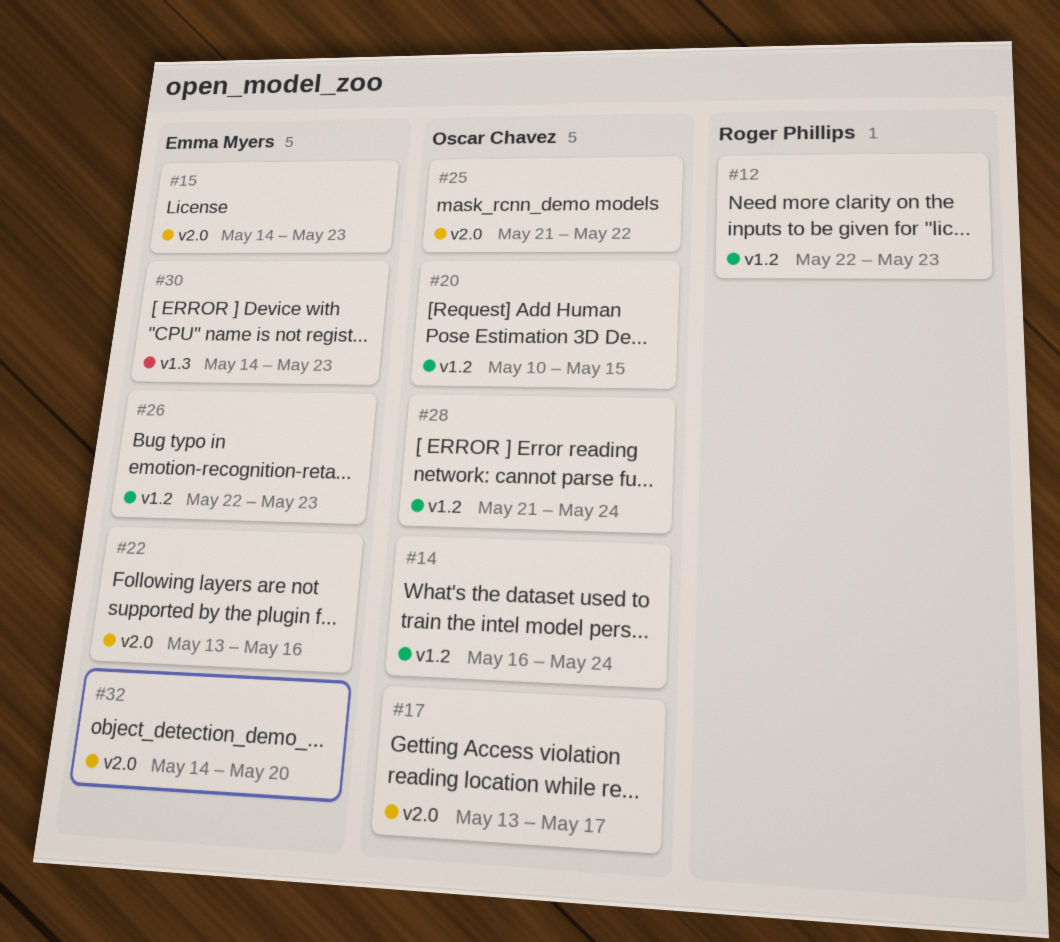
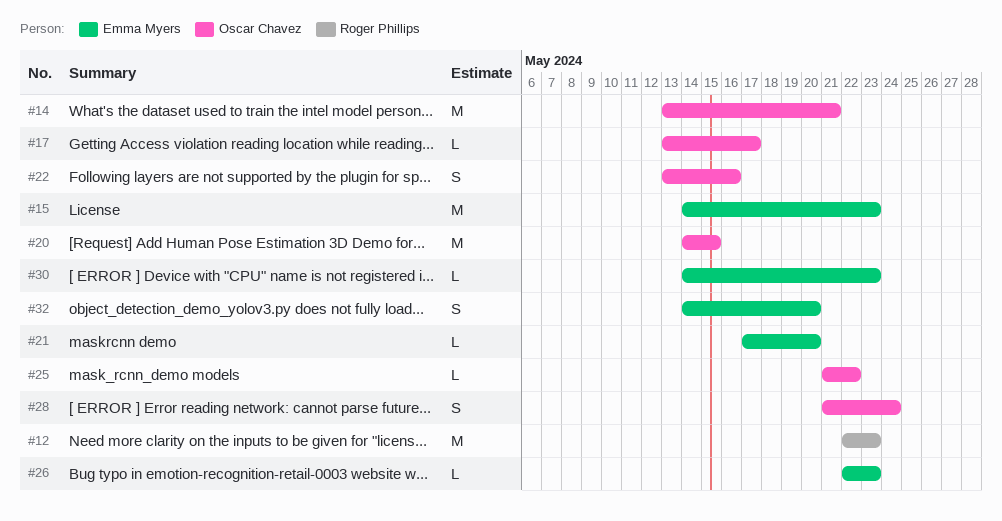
#14, start: May 16 -> May 13
#14, due: May 24 -> May 21
#20, start: May 10 -> May 14
#21: none -> present
#22, owner: Emma Myers -> Oscar Chavez

